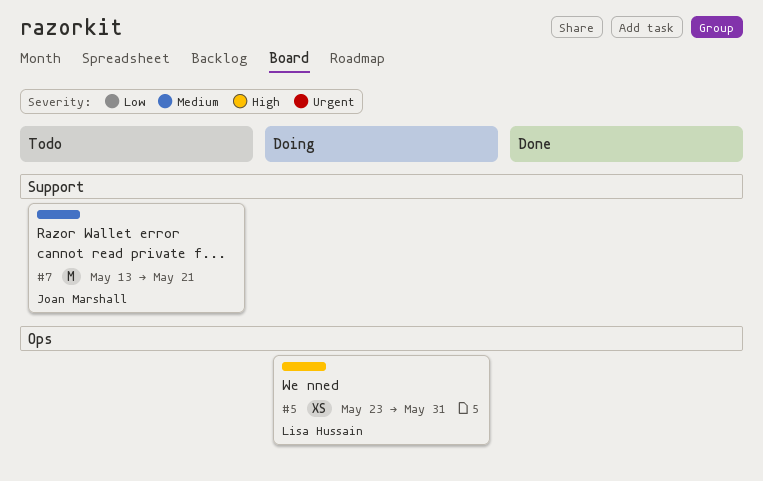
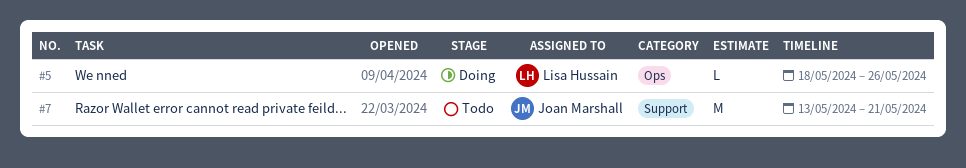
#5, estimate: XS -> L
#5, start: May 23 -> May 18
#5, due: May 31 -> May 26

